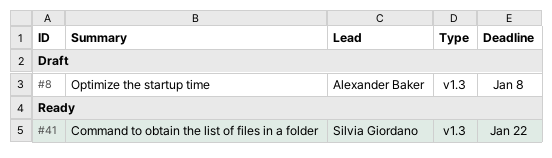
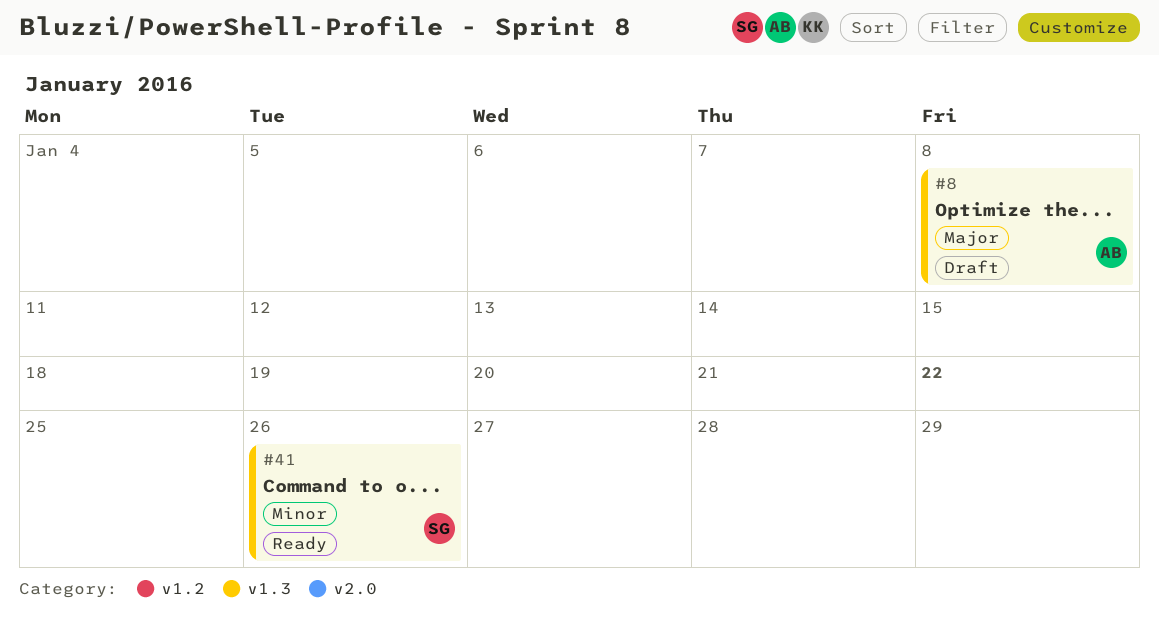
#41, due: Jan 22 -> Jan 26

